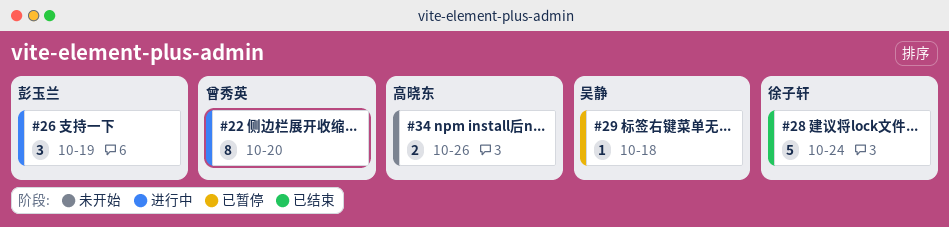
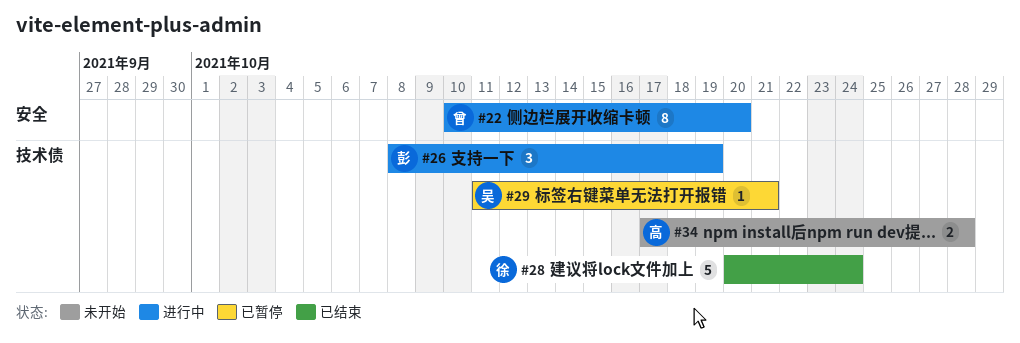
#29, due: Oct 18 -> Oct 21
#34, due: Oct 26 -> Oct 28

